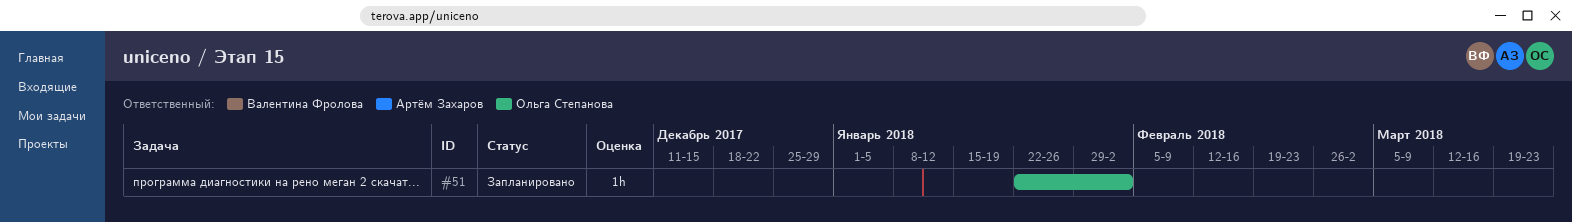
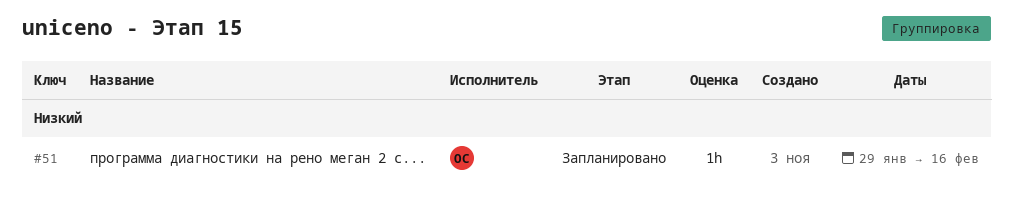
#51, start: Jan 22 -> Jan 29
#51, due: Feb 2 -> Feb 16

